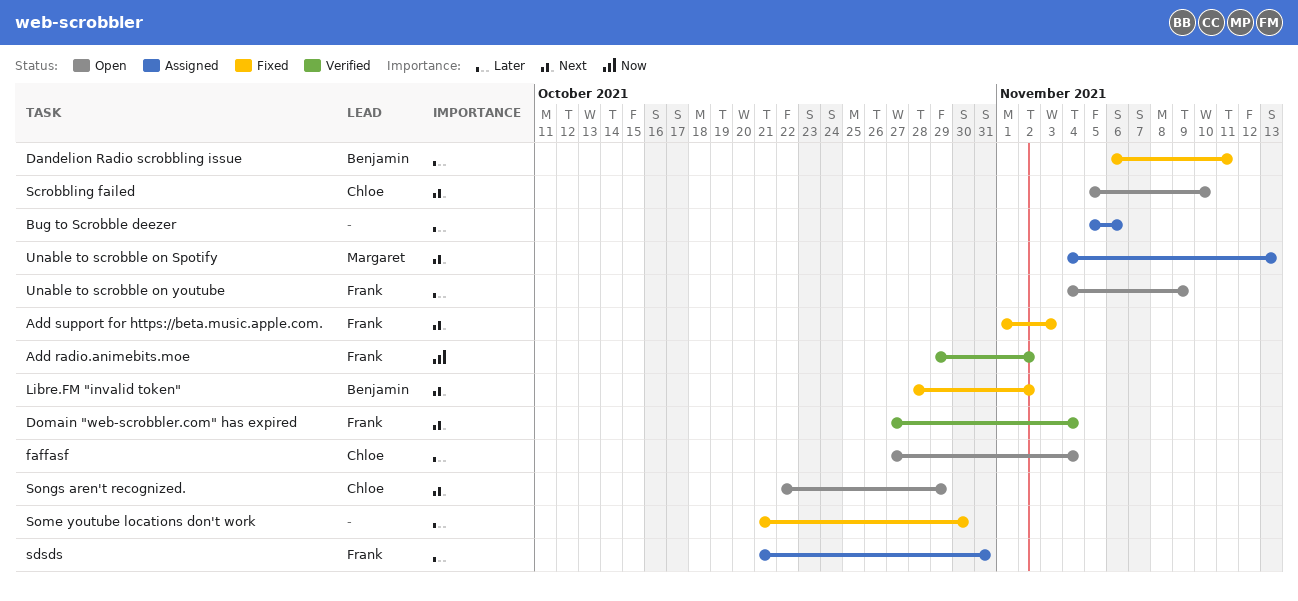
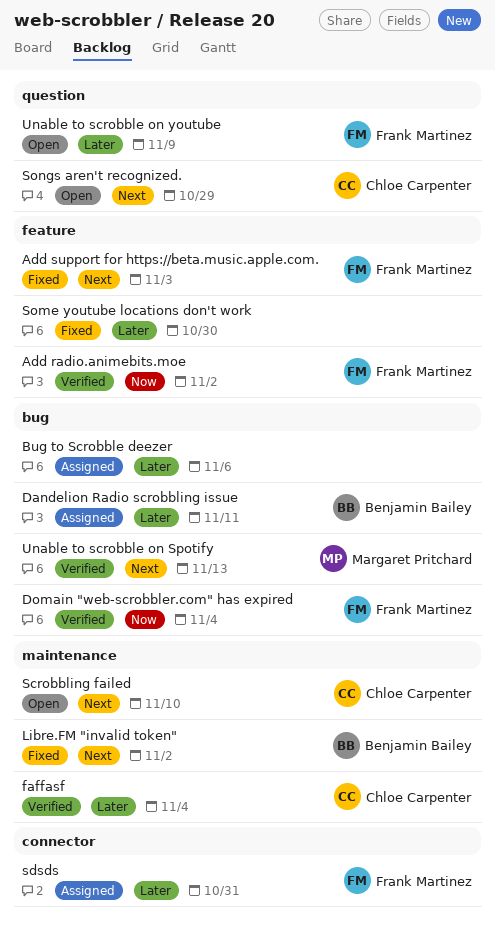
Dandelion Radio scrobbling issue, status: Fixed -> Assigned
Domain "web-scrobbler.com" has expired, priority: Next -> Now
faffasf, status: Open -> Verified
Unable to scrobble on Spotify, status: Assigned -> Verified

